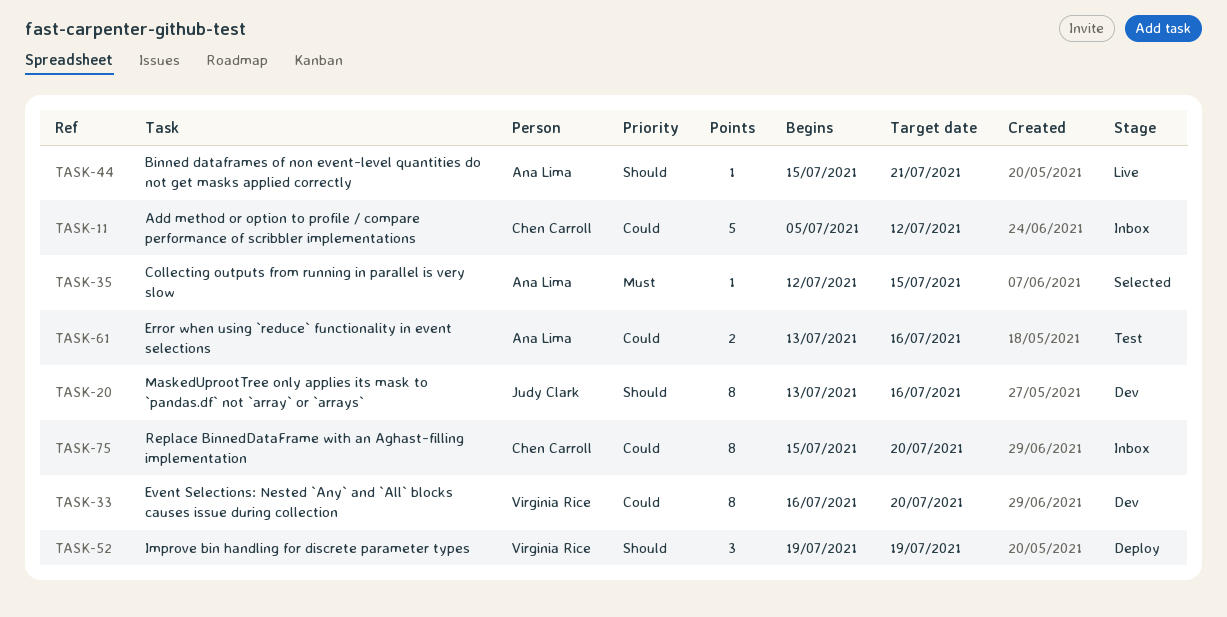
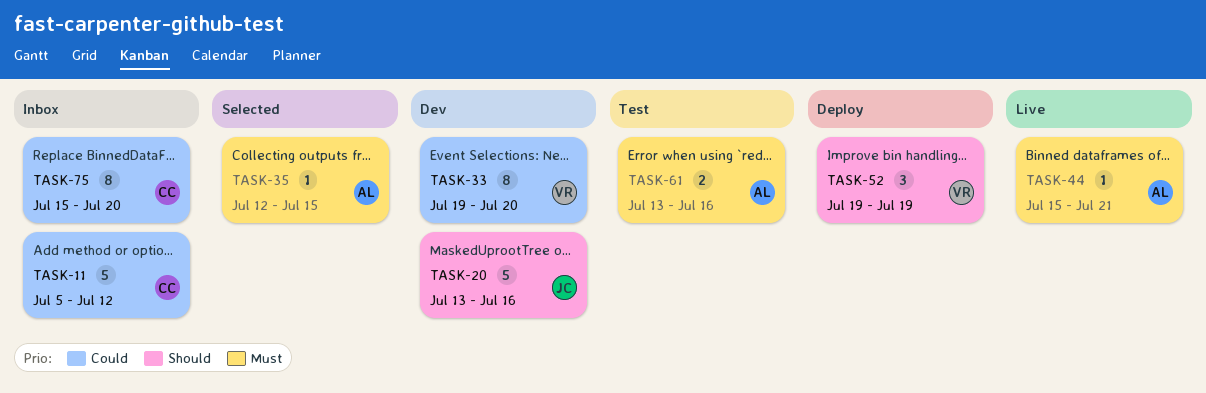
TASK-20, estimate: 8 -> 5
TASK-33, start: Jul 16 -> Jul 19
TASK-44, priority: Should -> Must
TASK-61, priority: Could -> Must

